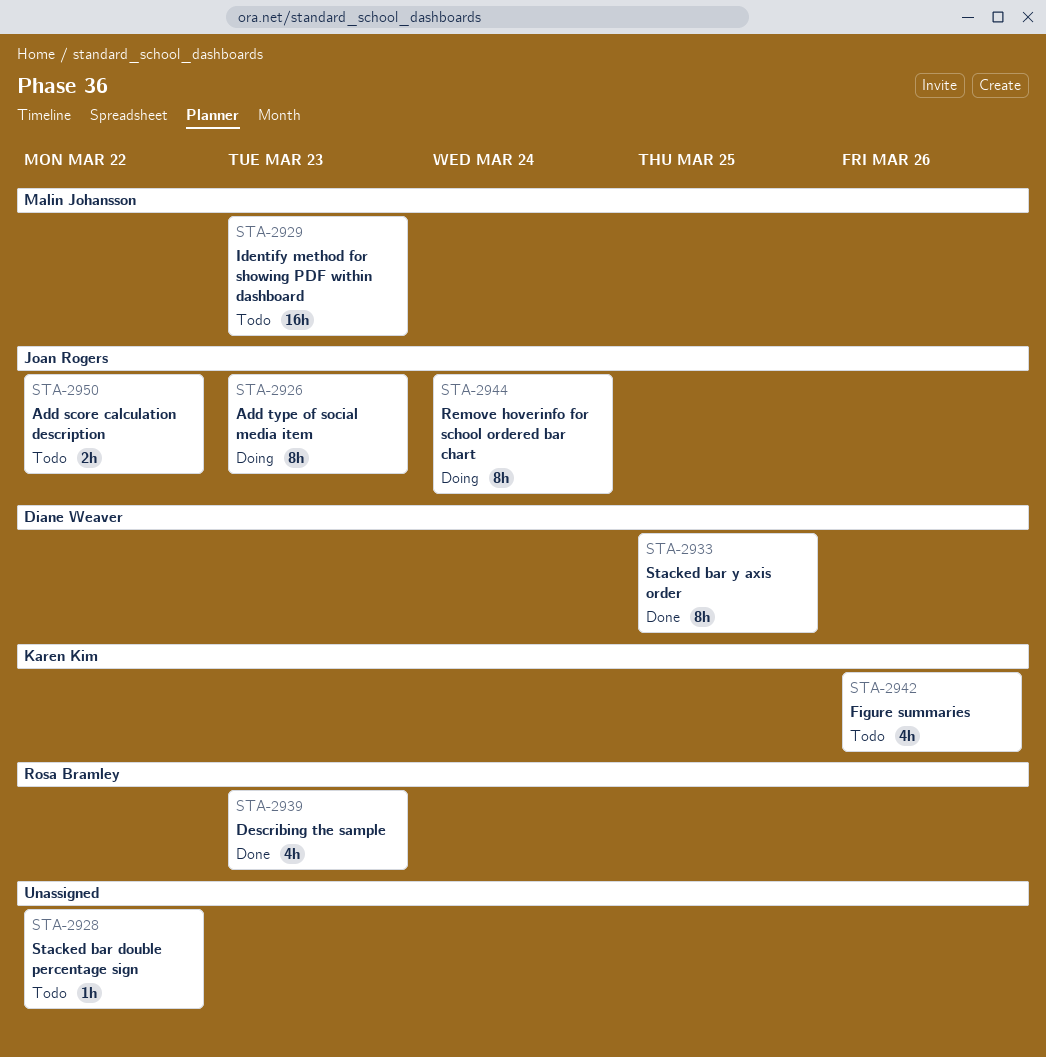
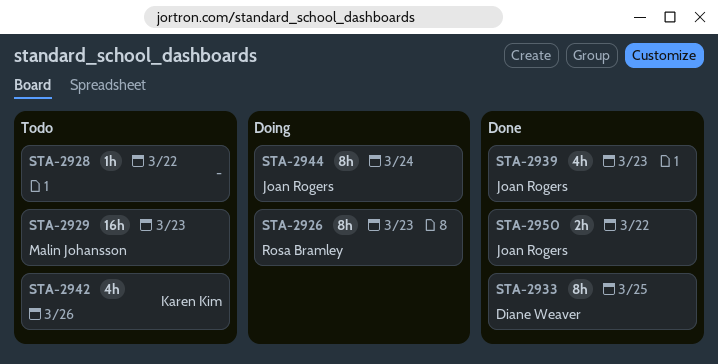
STA-2926, owner: Joan Rogers -> Rosa Bramley
STA-2939, owner: Rosa Bramley -> Joan Rogers
STA-2950, status: Todo -> Done

